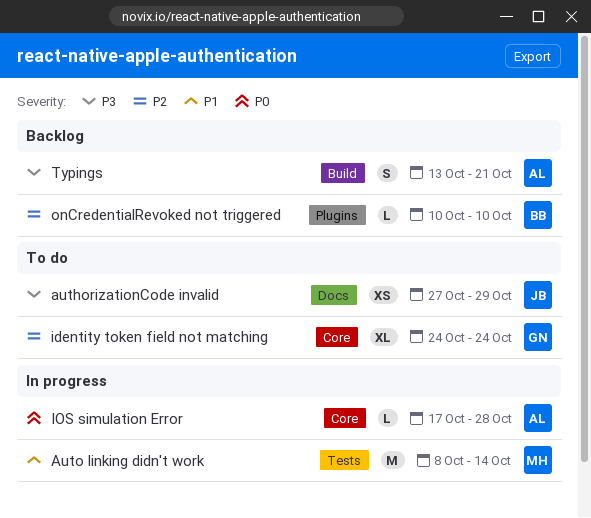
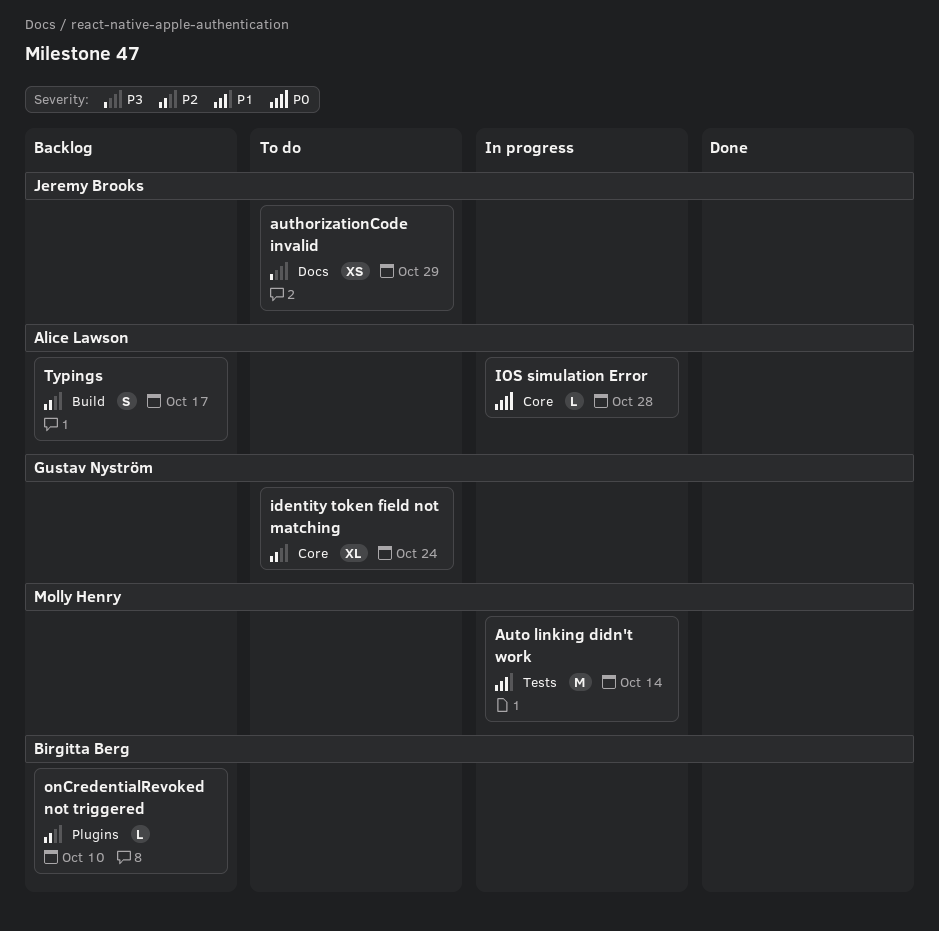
Typings, priority: P3 -> P2
Typings, due: Oct 21 -> Oct 17

